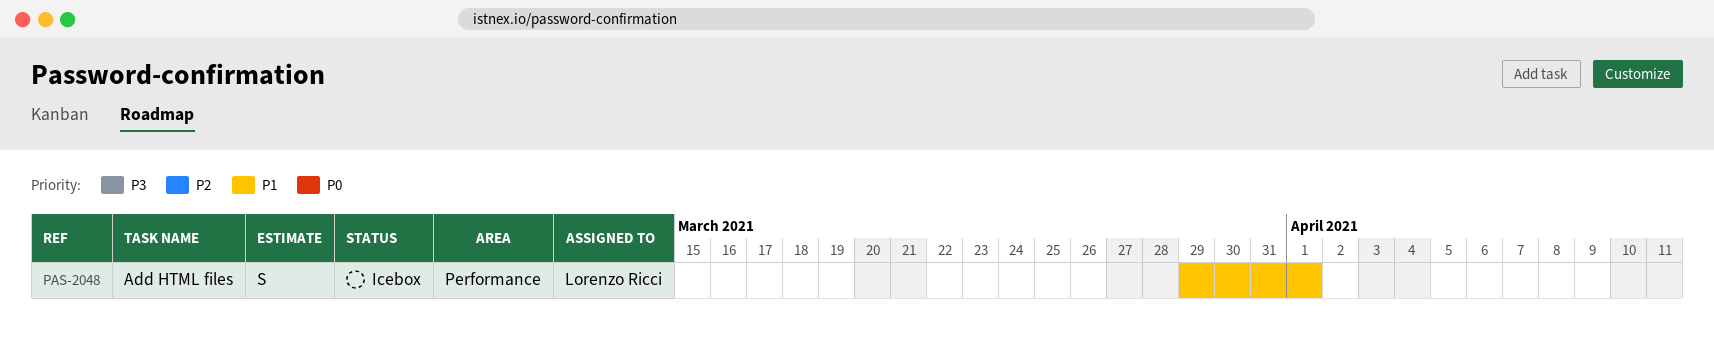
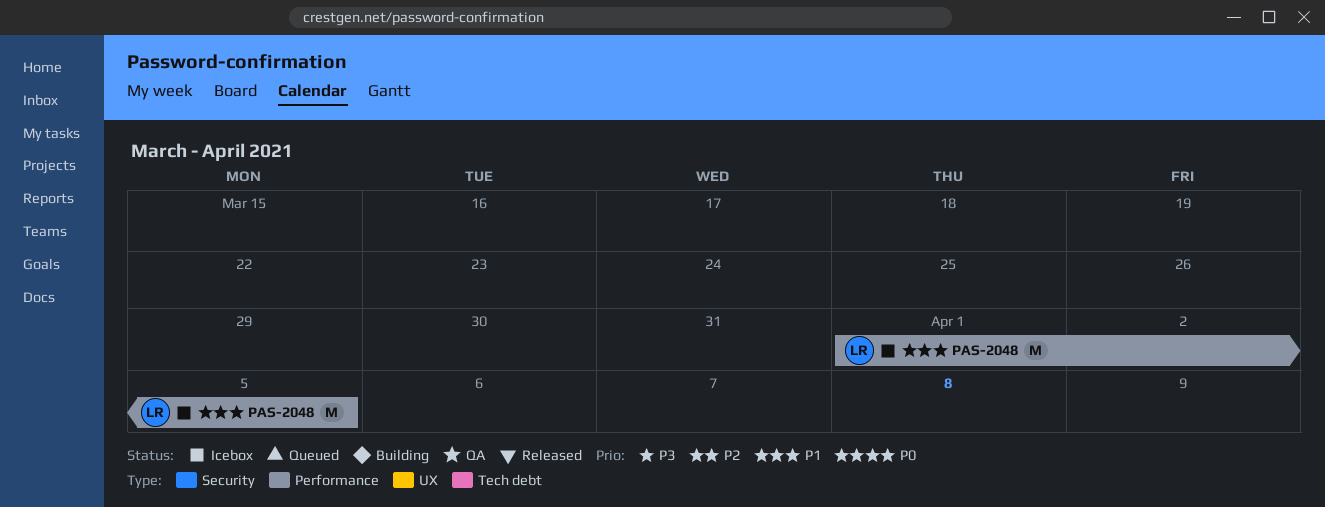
PAS-2048, estimate: S -> M
PAS-2048, start: Mar 29 -> Apr 1
PAS-2048, due: Apr 1 -> Apr 5

